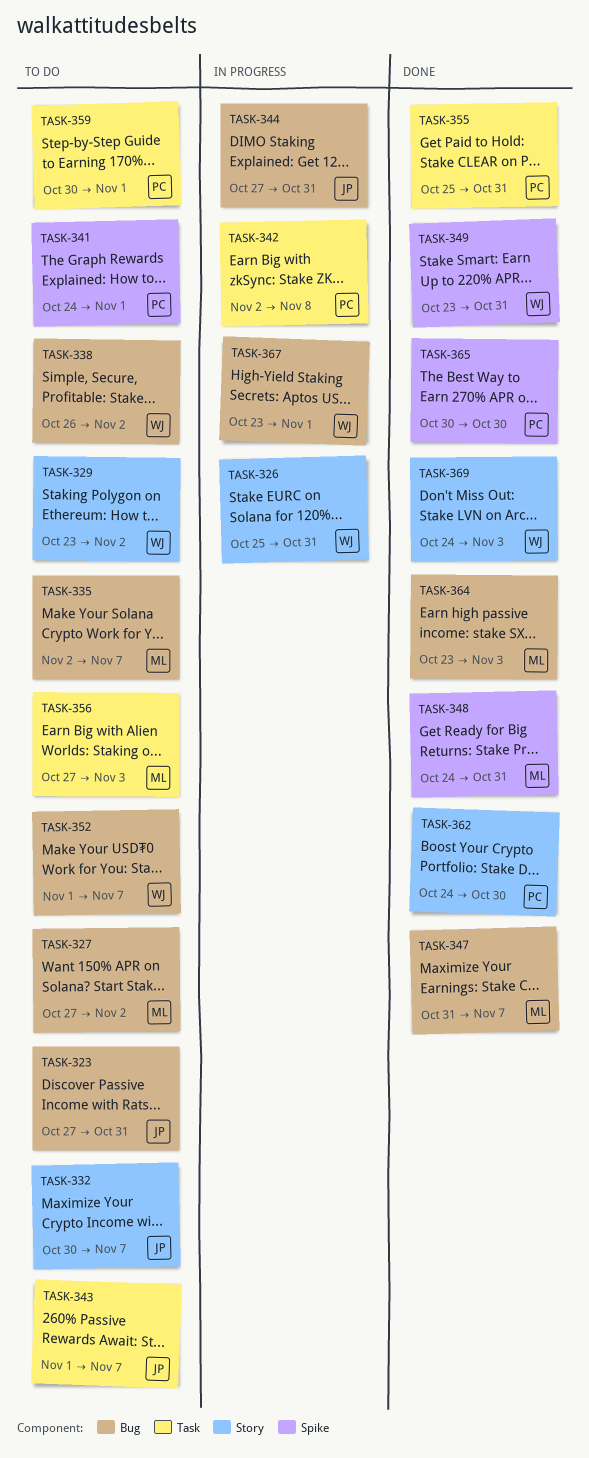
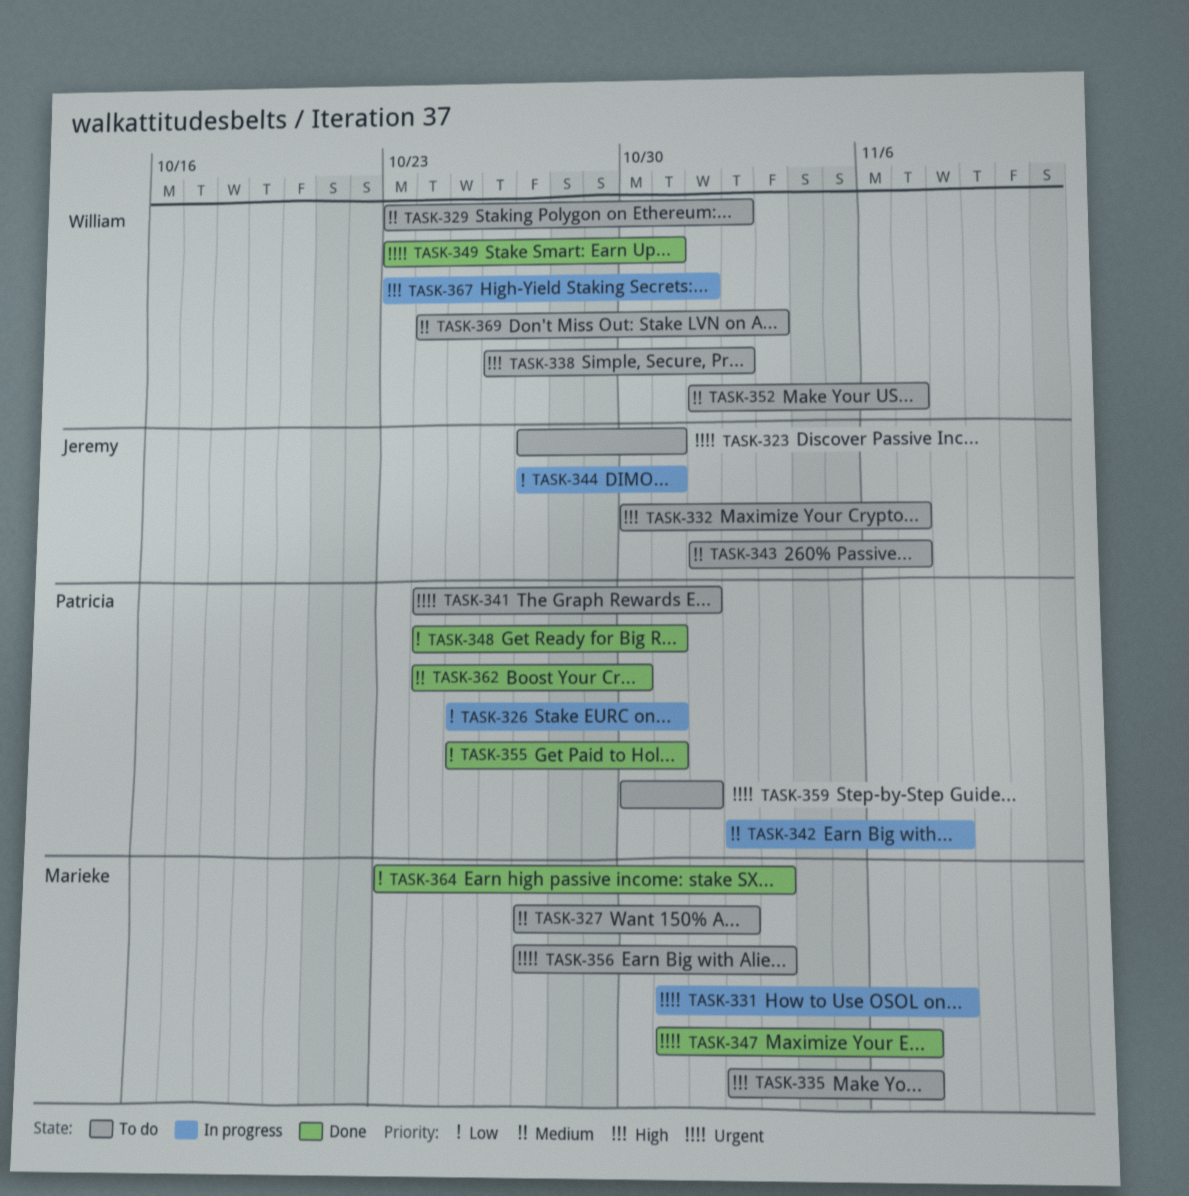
TASK-326, owner: William -> Patricia
TASK-331: none -> present
TASK-348, owner: Marieke -> Patricia
TASK-365: present -> none
TASK-369, status: Done -> To do

